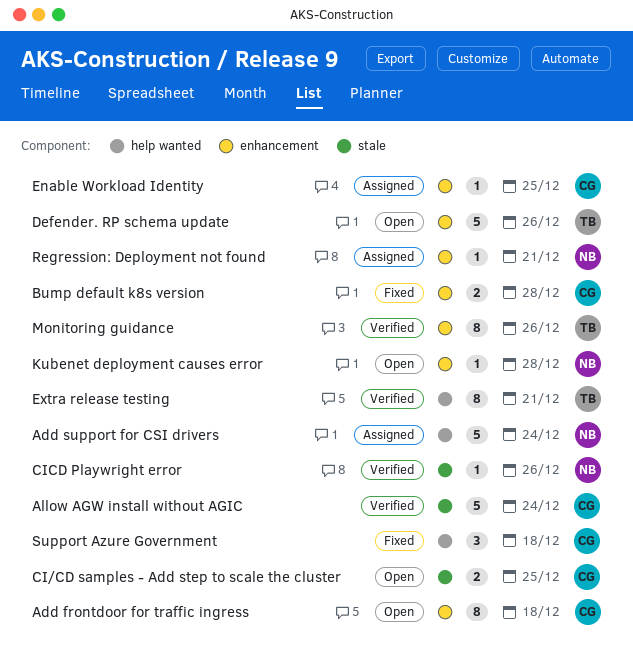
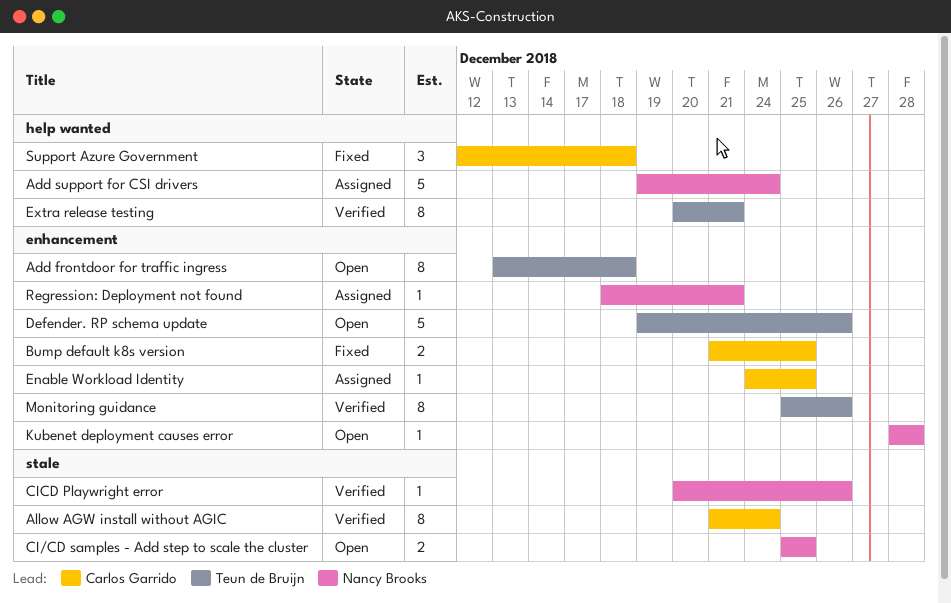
Add frontdoor for traffic ingress, owner: Carlos Garrido -> Teun de Bruijn
Allow AGW install without AGIC, estimate: 5 -> 8
Bump default k8s version, due: Dec 28 -> Dec 25
CI/CD samples - Add step to scale the cluster, owner: Carlos Garrido -> Nancy Brooks

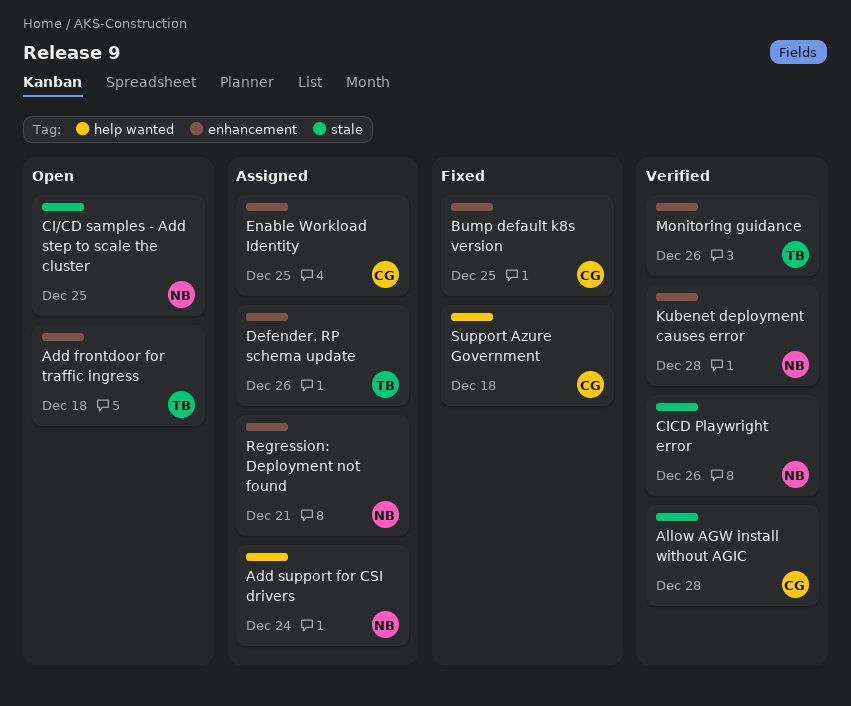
Allow AGW install without AGIC, due: Dec 24 -> Dec 28
Defender. RP schema update, status: Open -> Assigned
Extra release testing: present -> none
Kubenet deployment causes error, status: Open -> Verified

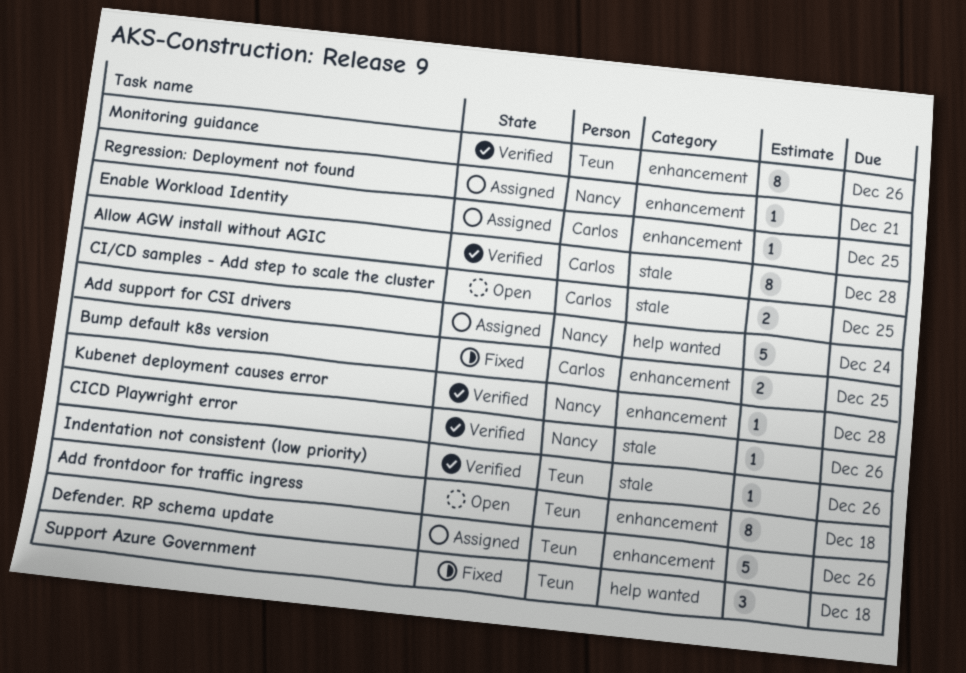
CI/CD samples - Add step to scale the cluster, owner: Nancy -> Carlos
Indentation not consistent (low priority): none -> present
Support Azure Government, owner: Carlos -> Teun

